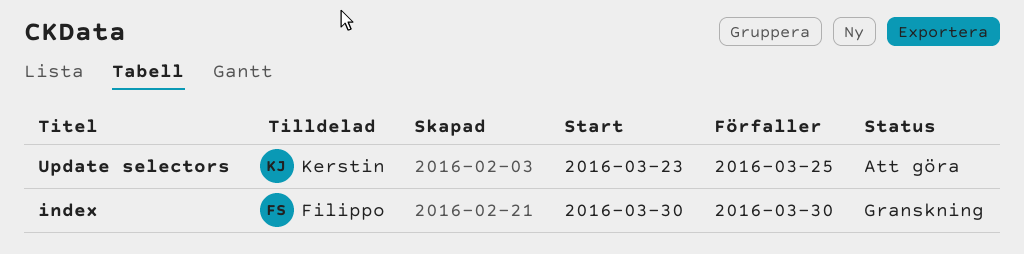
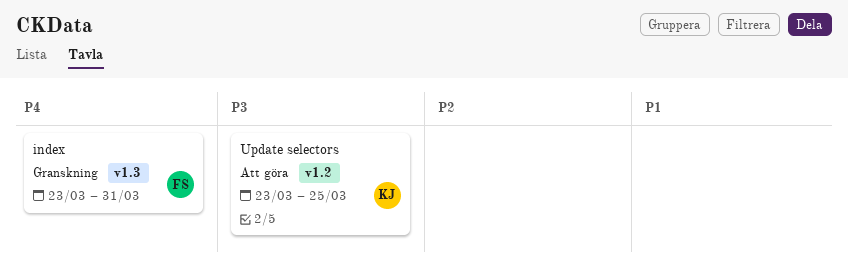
index, start: Mar 30 -> Mar 23
index, due: Mar 30 -> Mar 31

